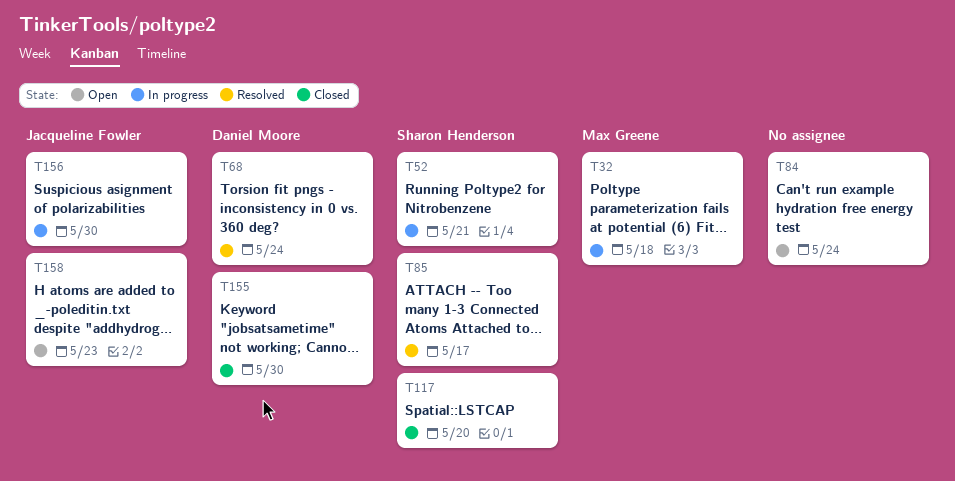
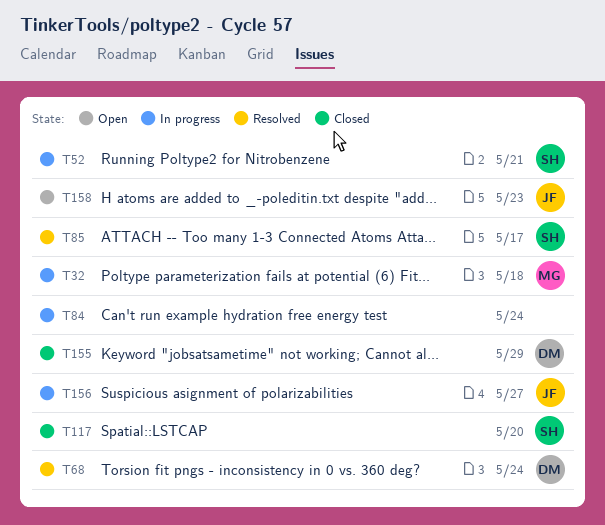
T84, status: Open -> In progress
T155, due: May 30 -> May 29
T156, due: May 30 -> May 27

